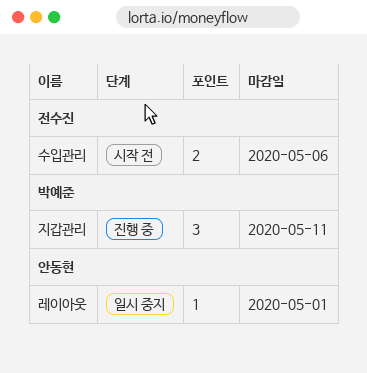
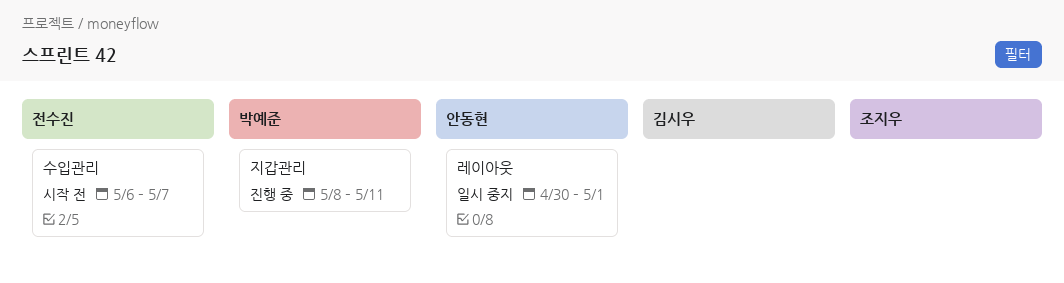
수입관리, due: May 6 -> May 7

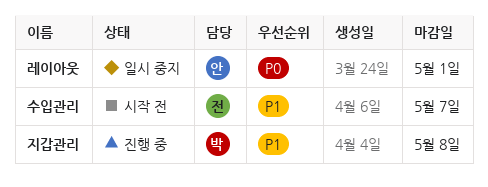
지갑관리, due: May 11 -> May 8

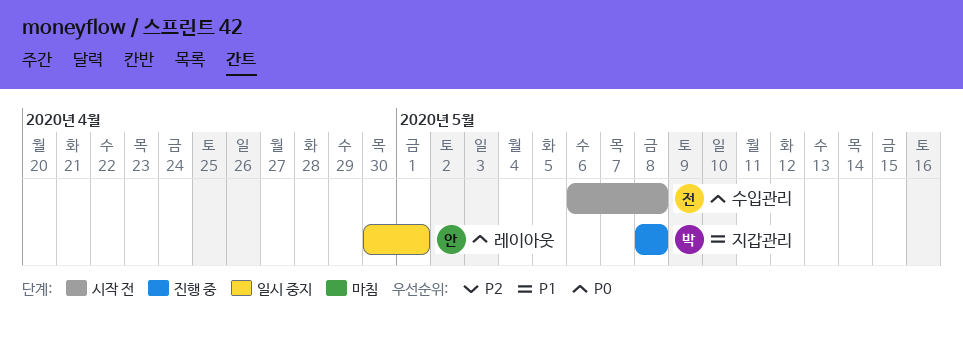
수입관리, priority: P1 -> P0
수입관리, due: May 7 -> May 8

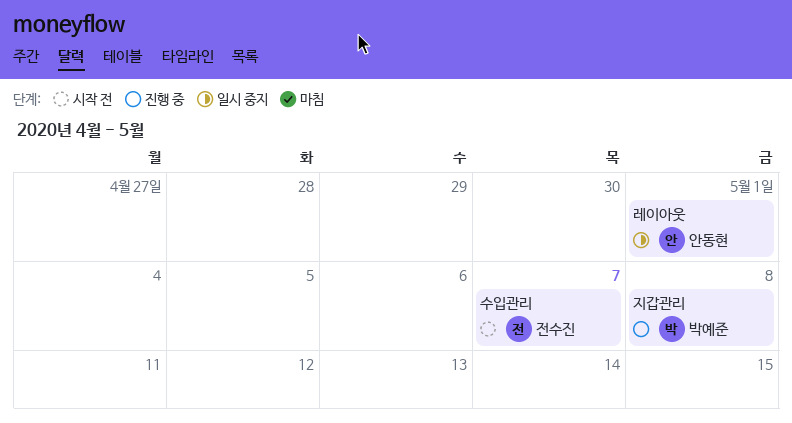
수입관리, due: May 8 -> May 7

